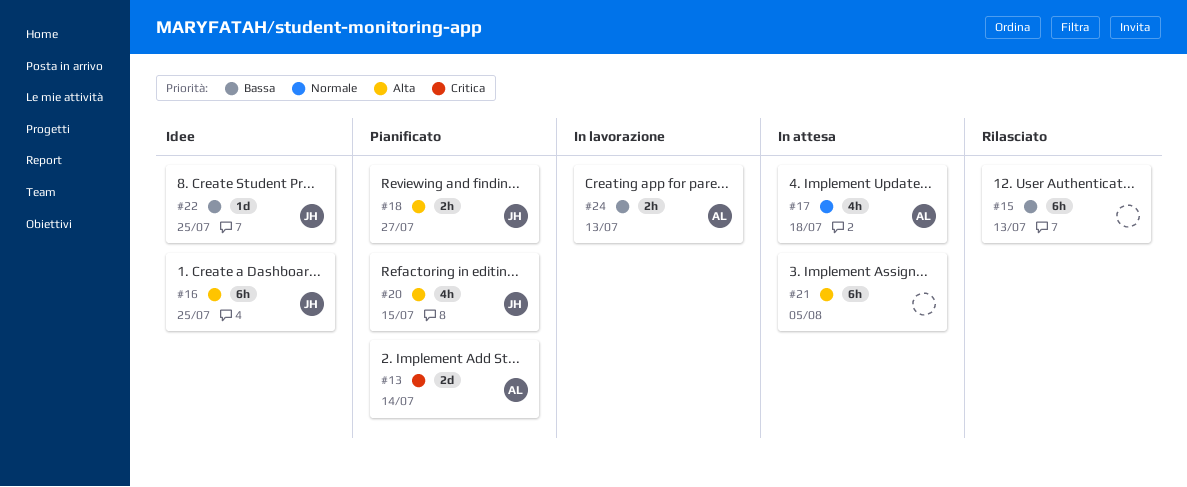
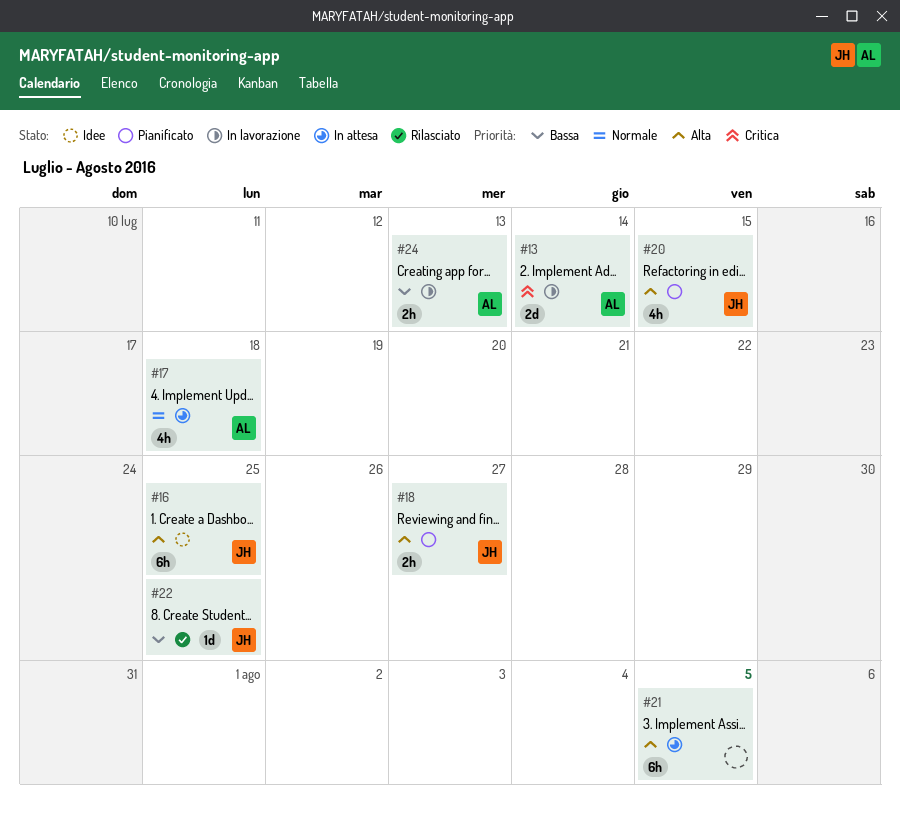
#13, status: Pianificato -> In lavorazione
#15: present -> none
#22, status: Idee -> Rilasciato

